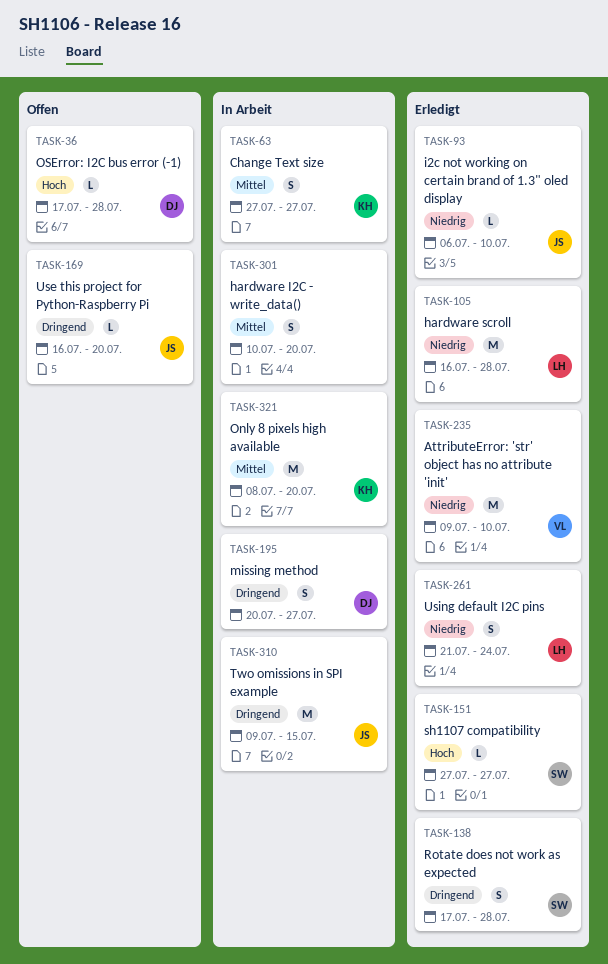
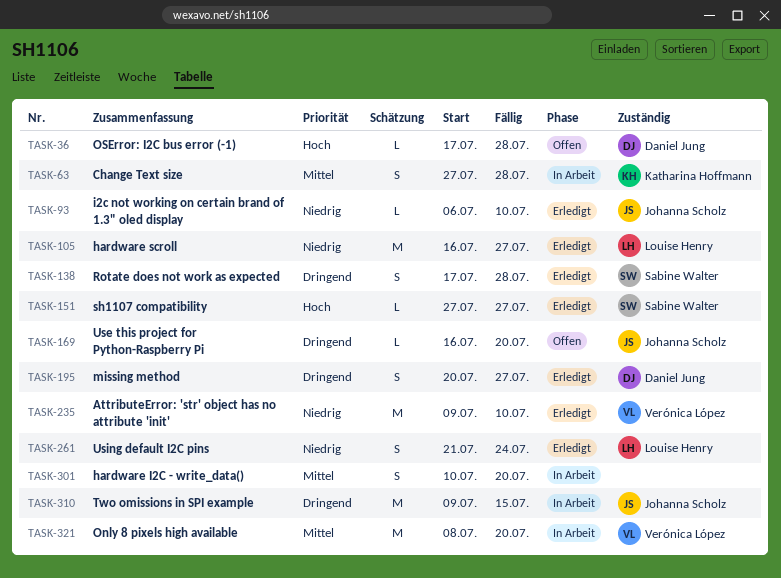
TASK-63, due: Jul 27 -> Jul 28
TASK-105, due: Jul 28 -> Jul 27
TASK-195, status: In Arbeit -> Erledigt
TASK-321, owner: Katharina Hoffmann -> Verónica López

